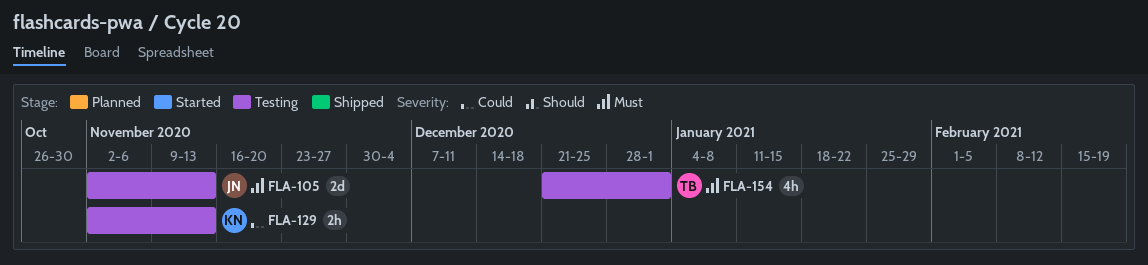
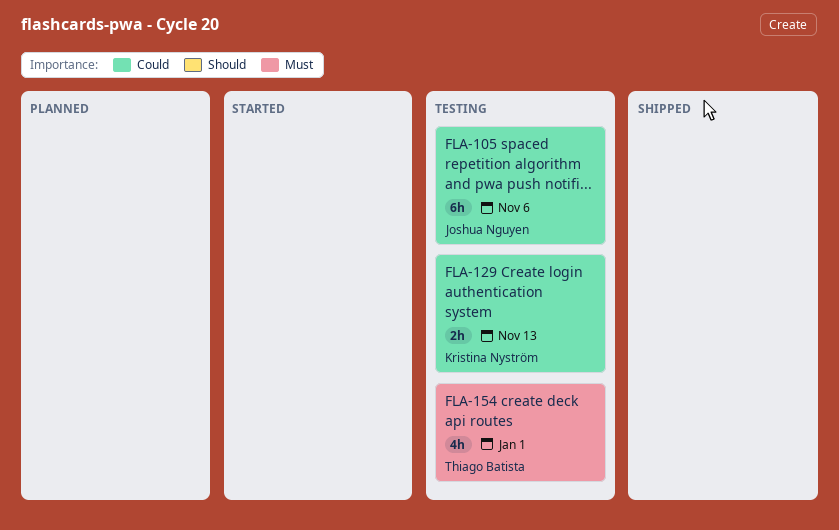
FLA-105, priority: Must -> Could
FLA-105, estimate: 2d -> 6h
FLA-105, due: Nov 13 -> Nov 6

